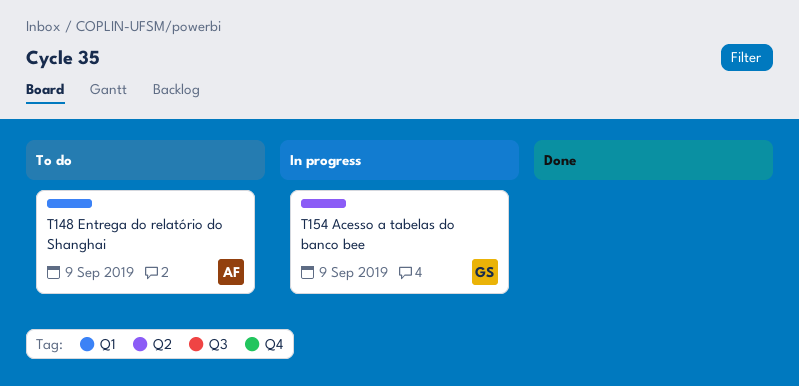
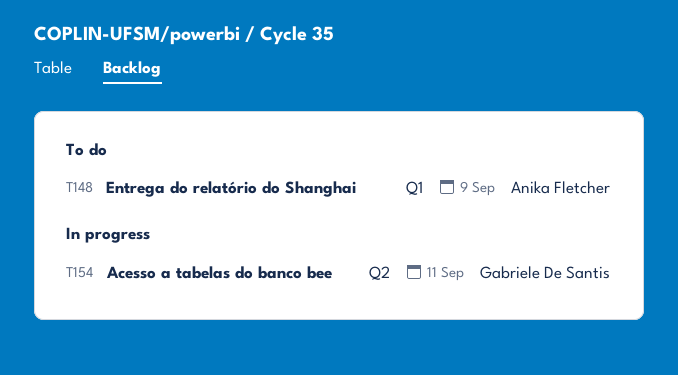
T154, due: Sep 9 -> Sep 11

